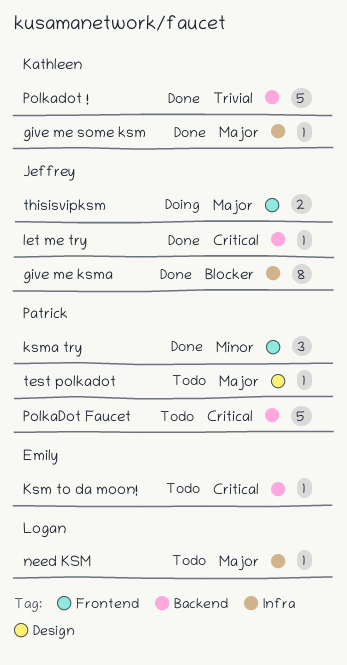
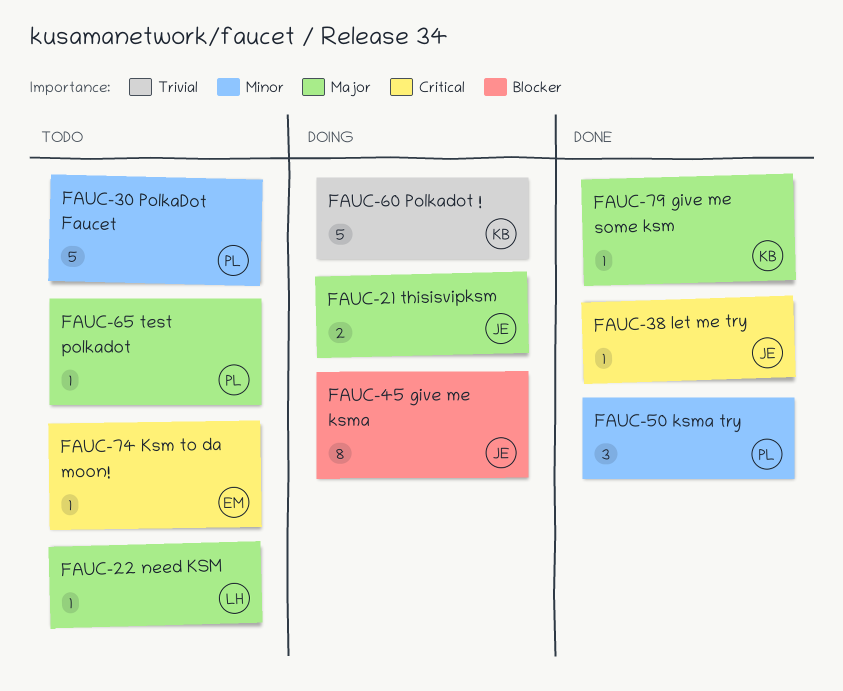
give me ksma, status: Done -> Doing
Polkadot !, status: Done -> Doing
PolkaDot Faucet, priority: Critical -> Minor

